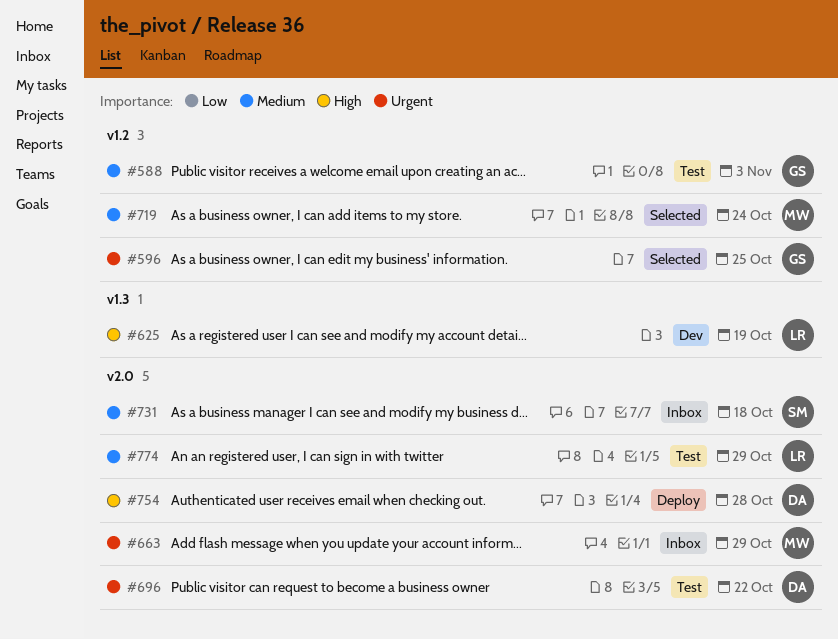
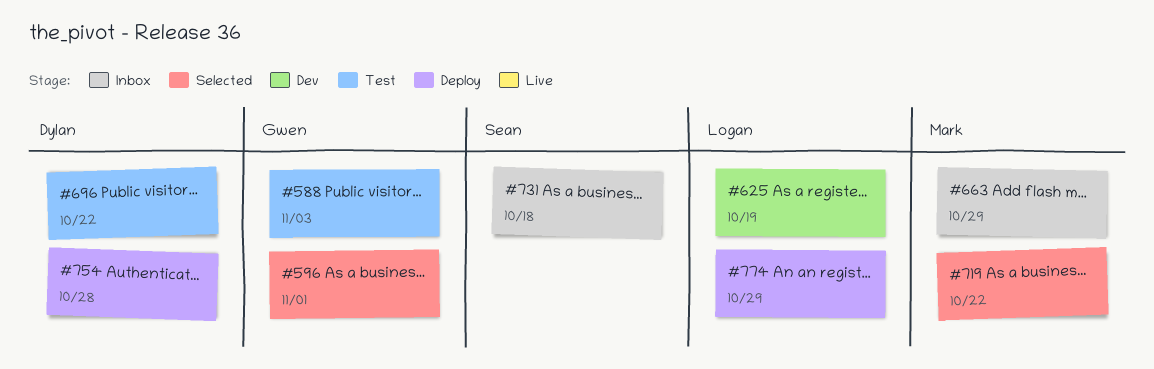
#596, due: Oct 25 -> Nov 1
#719, due: Oct 24 -> Oct 22
#774, status: Test -> Deploy

